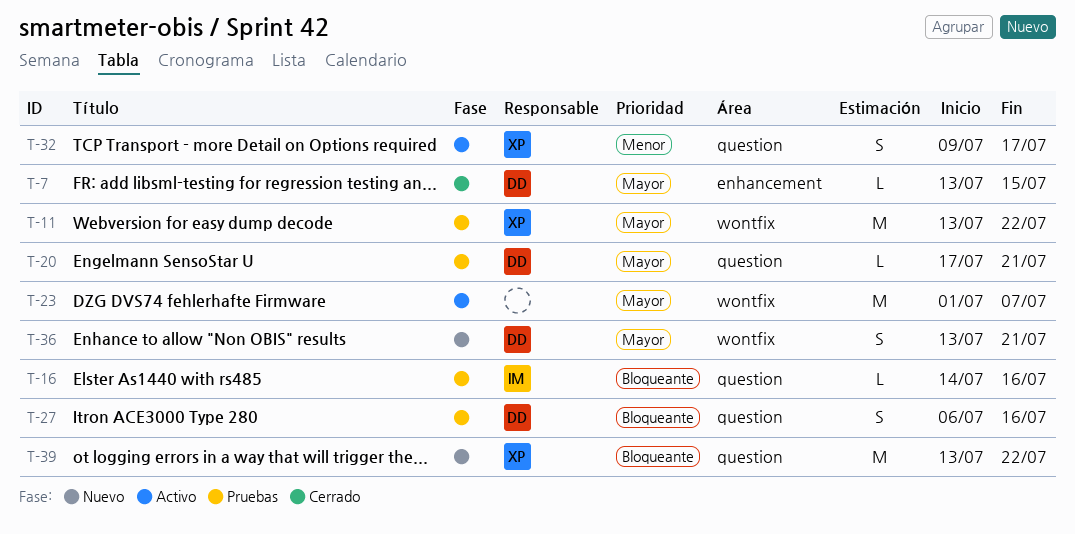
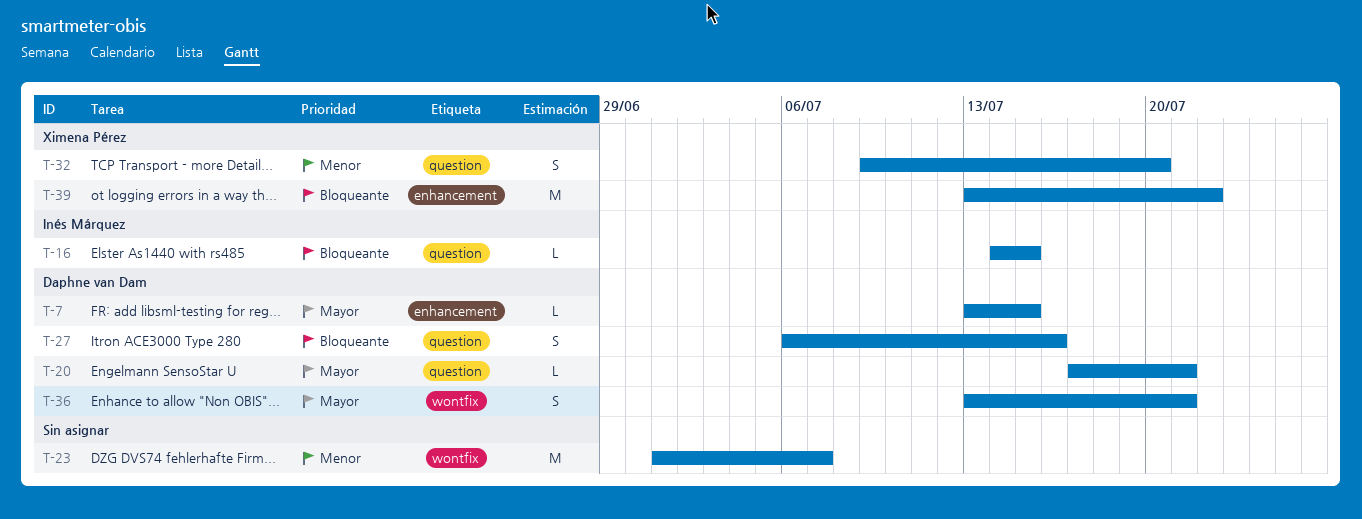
T-11: present -> none
T-16, due: Jul 16 -> Jul 15
T-23, priority: Mayor -> Menor
T-32, due: Jul 17 -> Jul 20
T-39, label: question -> enhancement

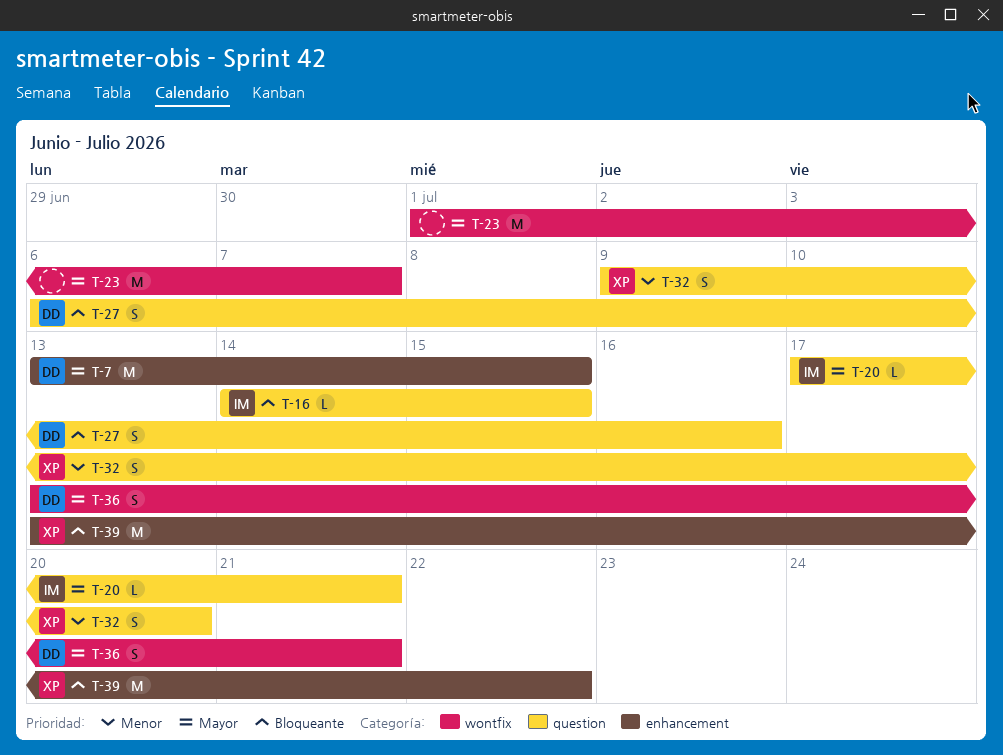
T-7, estimate: L -> M
T-20, owner: Daphne van Dam -> Inés Márquez
T-23, priority: Menor -> Mayor

